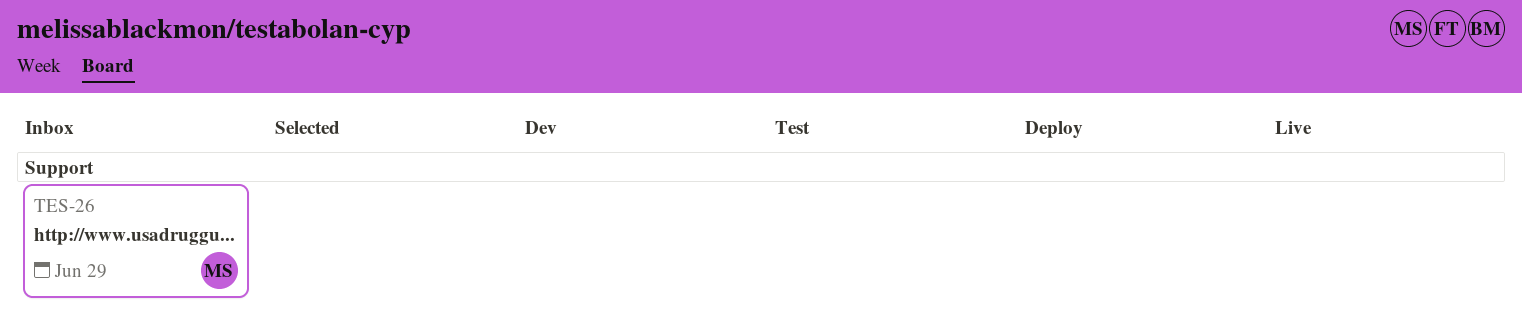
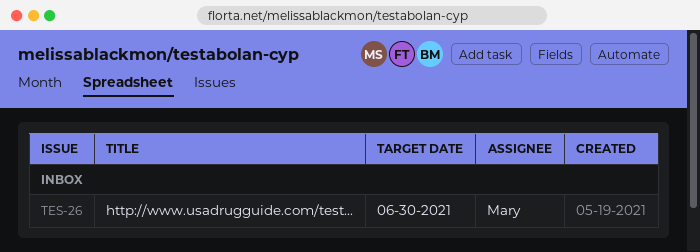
TES-26, due: Jun 29 -> Jun 30

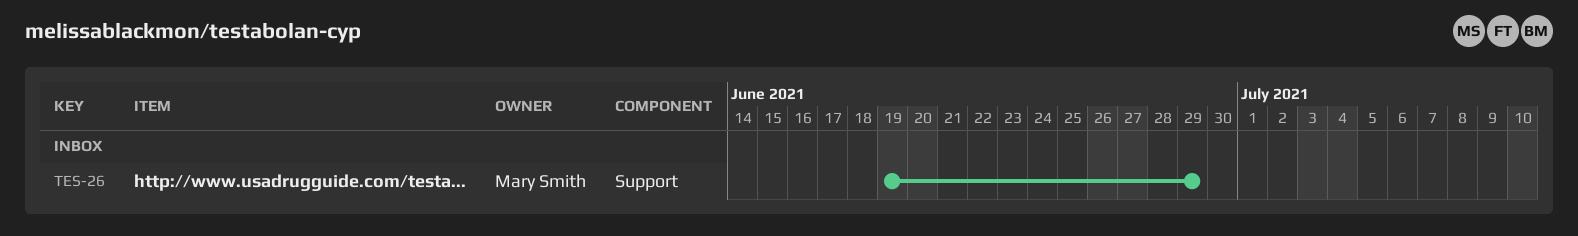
TES-26, due: Jun 30 -> Jun 29

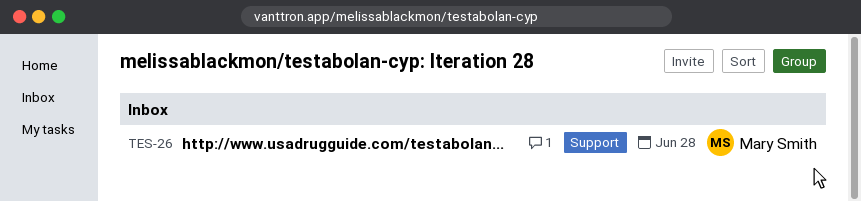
TES-26, due: Jun 29 -> Jun 28

